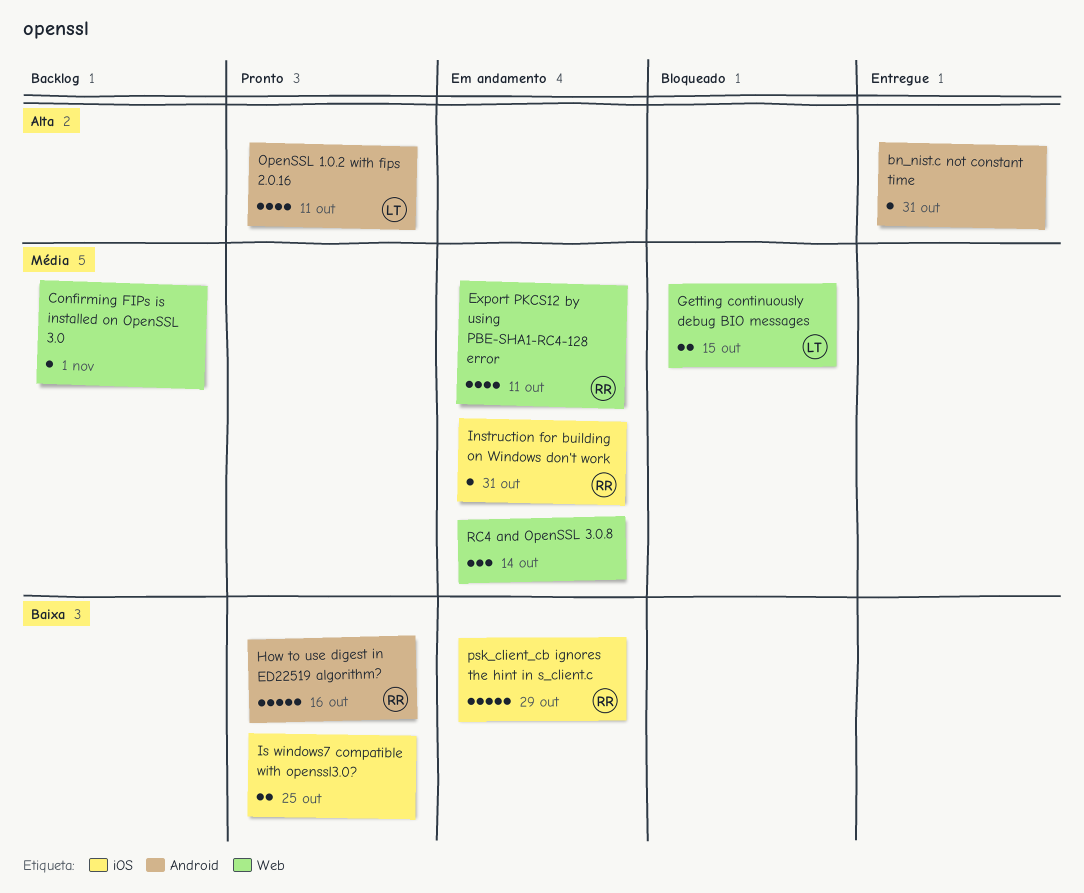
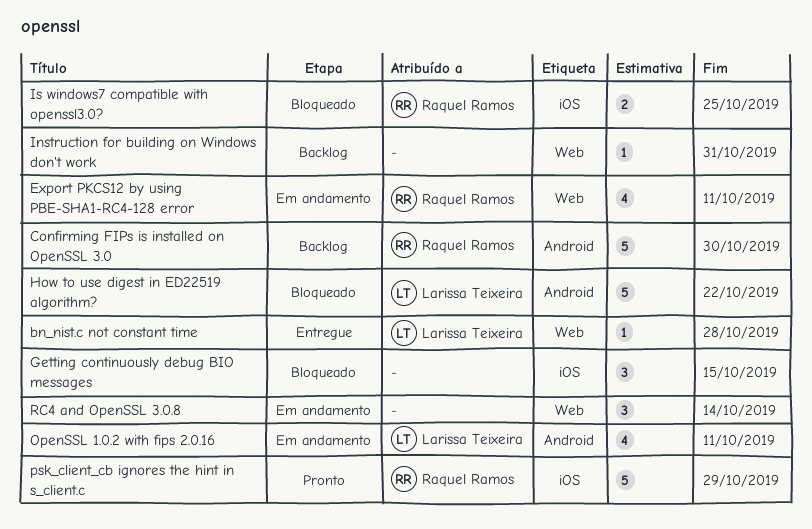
bn_nist.c not constant time, owner: none -> Larissa Teixeira
bn_nist.c not constant time, label: Android -> Web
bn_nist.c not constant time, due: Oct 31 -> Oct 28
Confirming FIPs is installed on OpenSSL 3.0, owner: none -> Raquel Ramos
Confirming FIPs is installed on OpenSSL 3.0, label: Web -> Android
Confirming FIPs is installed on OpenSSL 3.0, estimate: 1 -> 5
Confirming FIPs is installed on OpenSSL 3.0, due: Nov 1 -> Oct 30
Getting continuously debug BIO messages, owner: Larissa Teixeira -> none
Getting continuously debug BIO messages, label: Web -> iOS
Getting continuously debug BIO messages, estimate: 2 -> 3
How to use digest in ED22519 algorithm?, status: Pronto -> Bloqueado
How to use digest in ED22519 algorithm?, owner: Raquel Ramos -> Larissa Teixeira
How to use digest in ED22519 algorithm?, due: Oct 16 -> Oct 22
Instruction for building on Windows don't work, status: Em andamento -> Backlog
Instruction for building on Windows don't work, owner: Raquel Ramos -> none
Instruction for building on Windows don't work, label: iOS -> Web
Is windows7 compatible with openssl3.0?, status: Pronto -> Bloqueado
Is windows7 compatible with openssl3.0?, owner: none -> Raquel Ramos
OpenSSL 1.0.2 with fips 2.0.16, status: Pronto -> Em andamento
psk_client_cb ignores the hint in s_client.c, status: Em andamento -> Pronto

